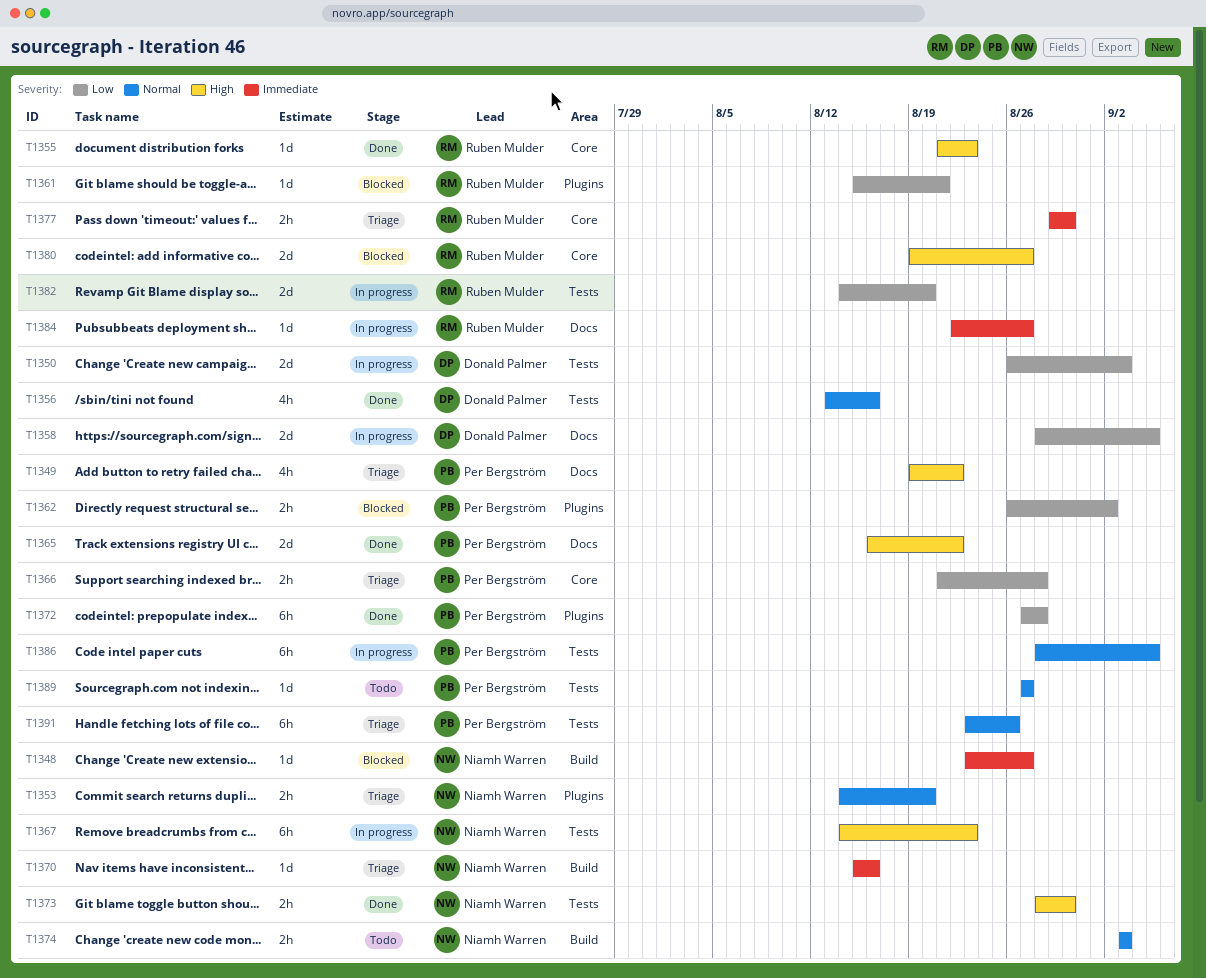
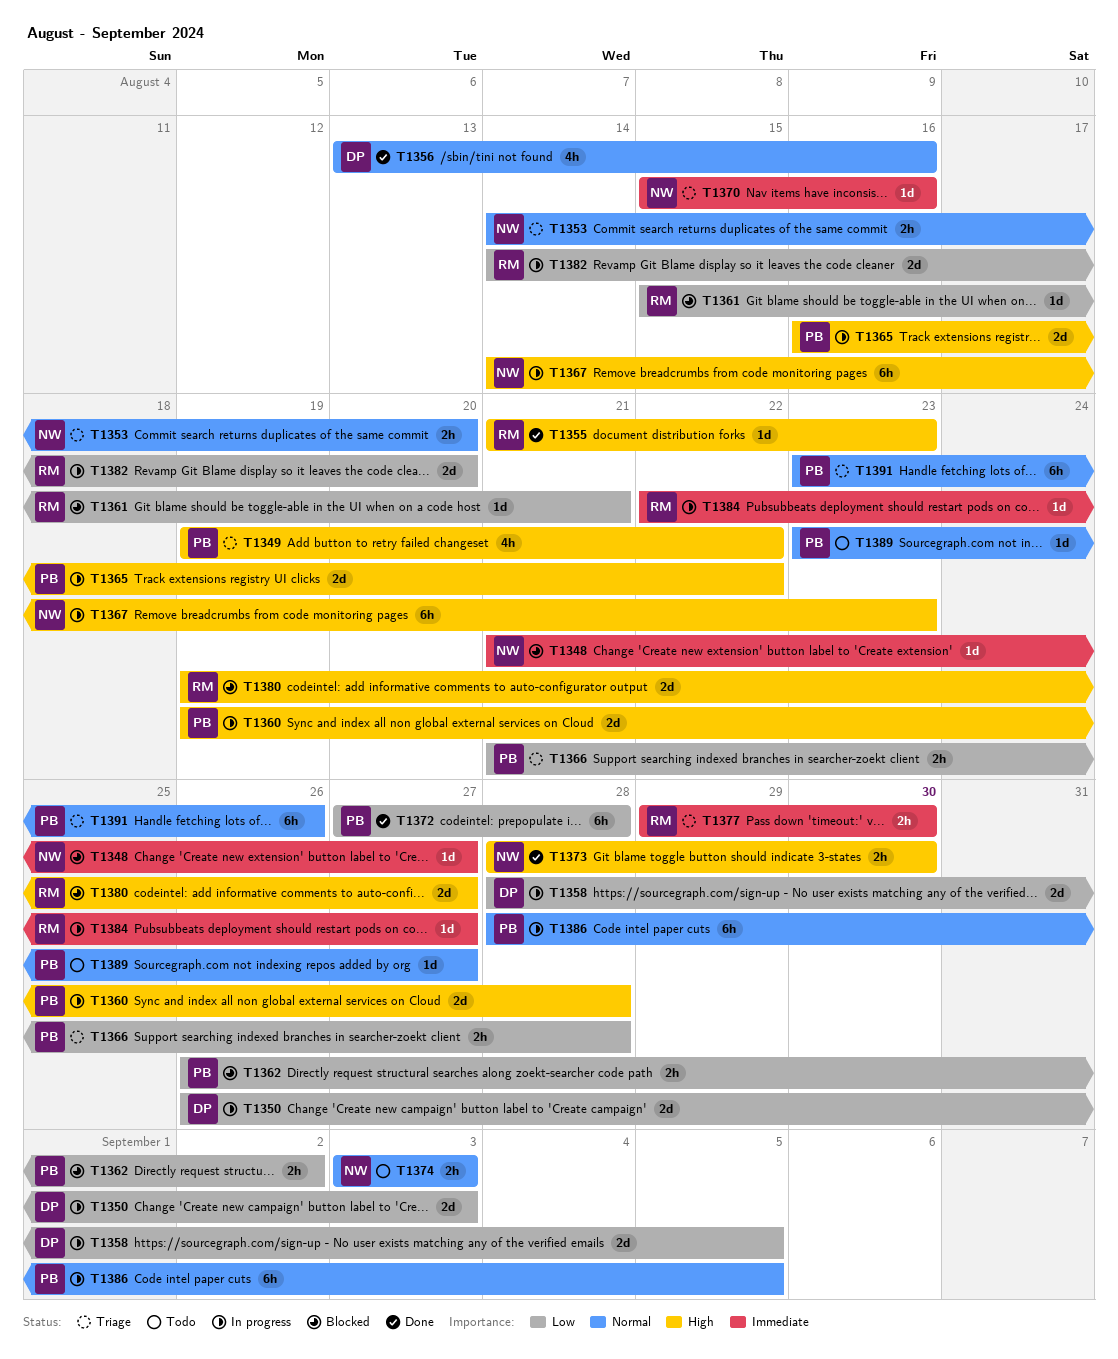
T1348, start: Aug 23 -> Aug 21
T1360: none -> present
T1365, status: Done -> In progress
T1389, start: Aug 27 -> Aug 23

